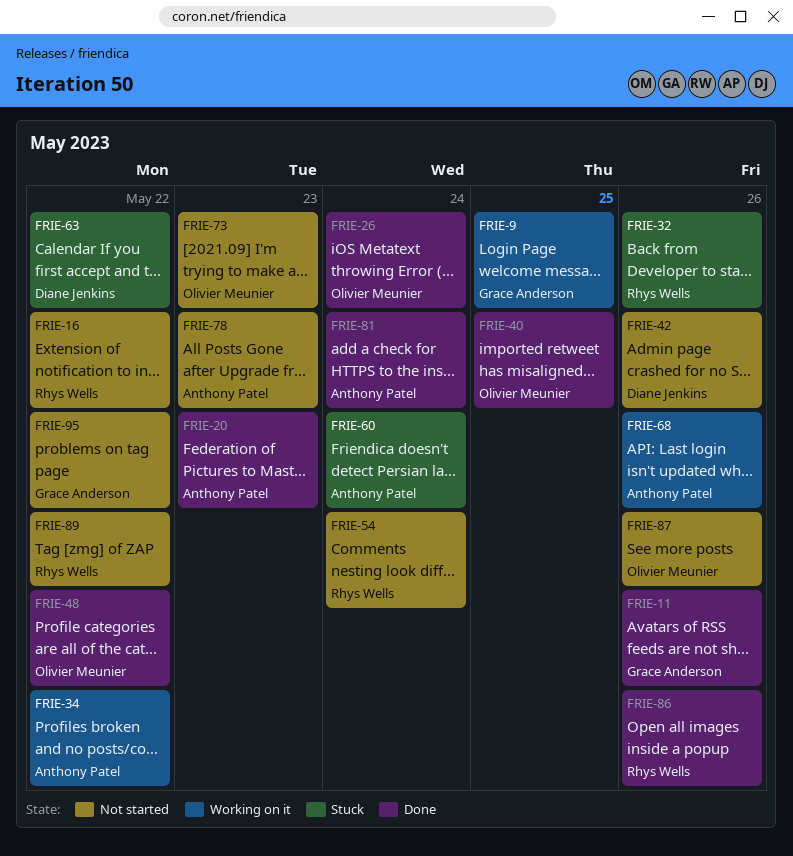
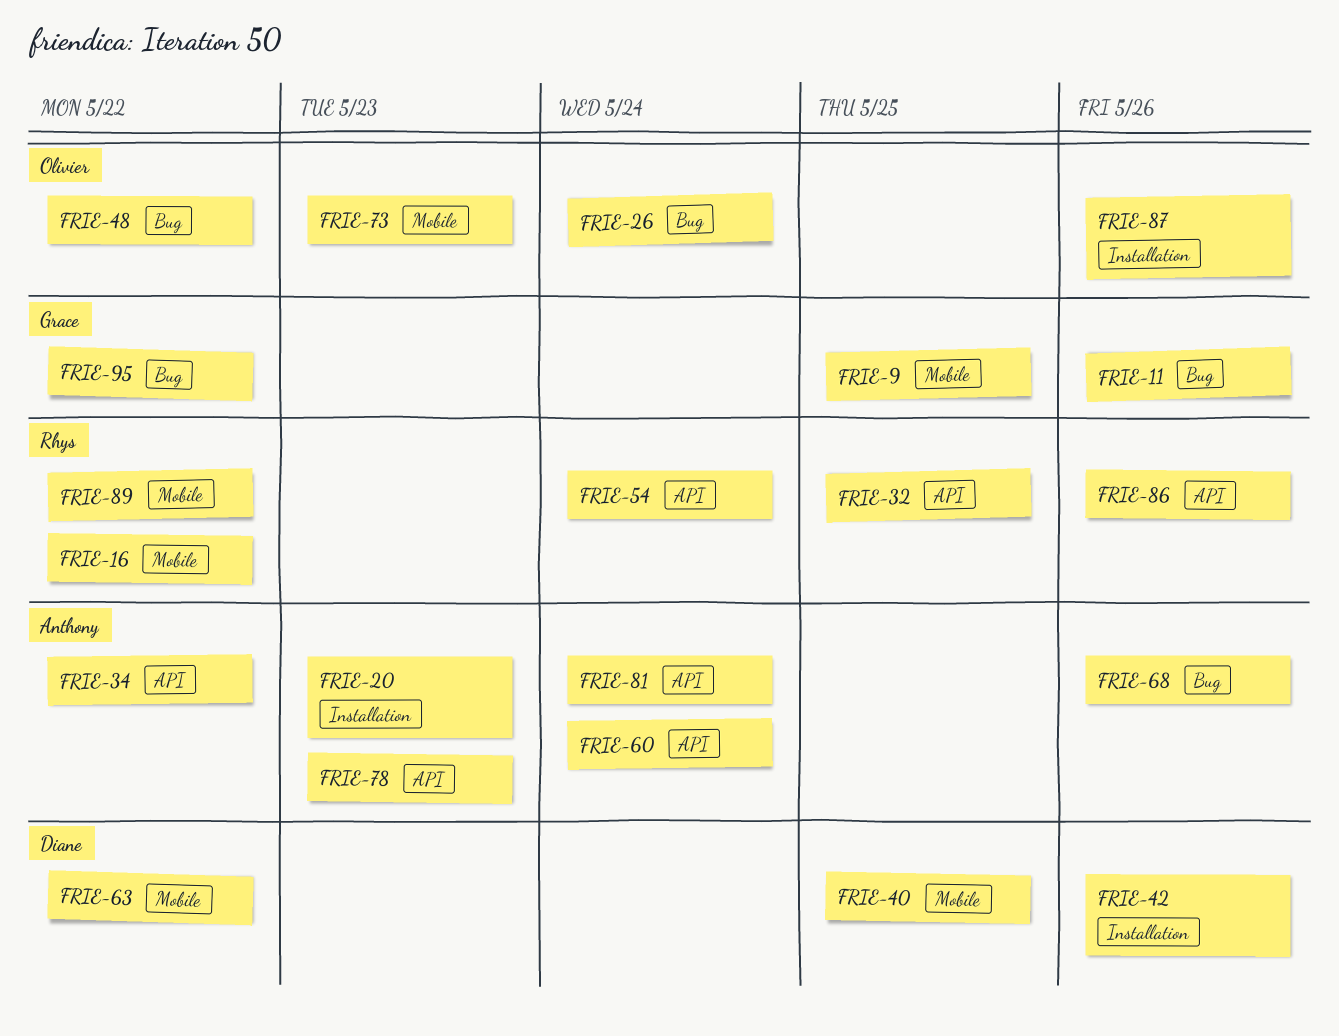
FRIE-32, due: May 26 -> May 25
FRIE-40, owner: Olivier Meunier -> Diane Jenkins

